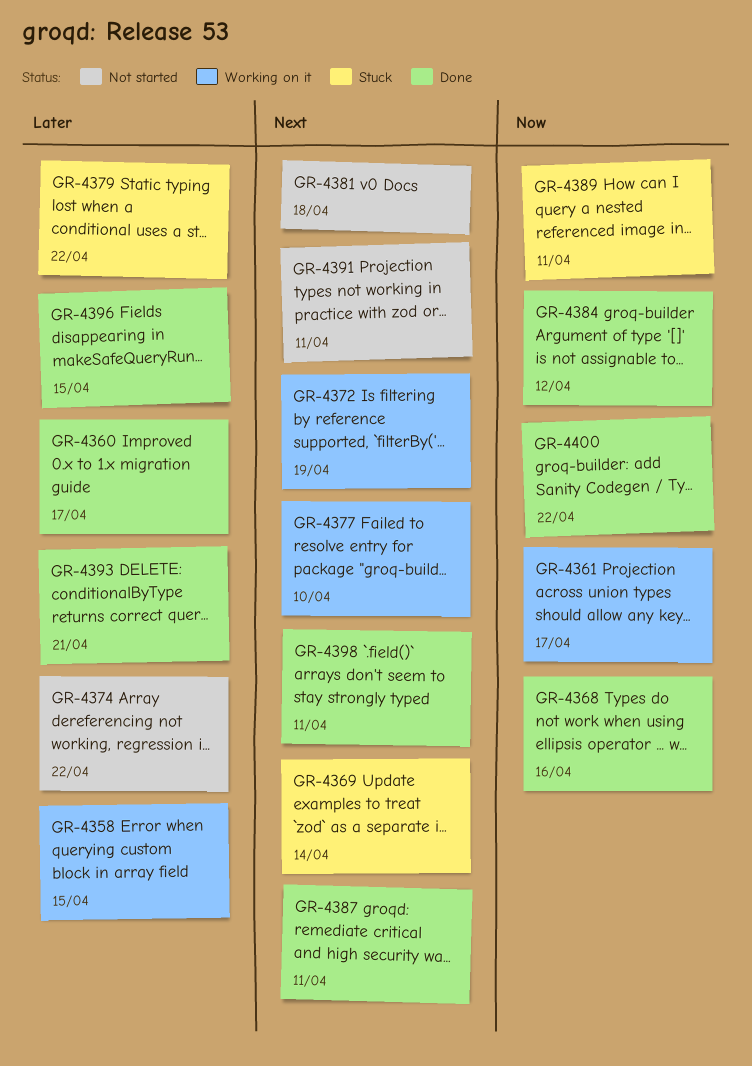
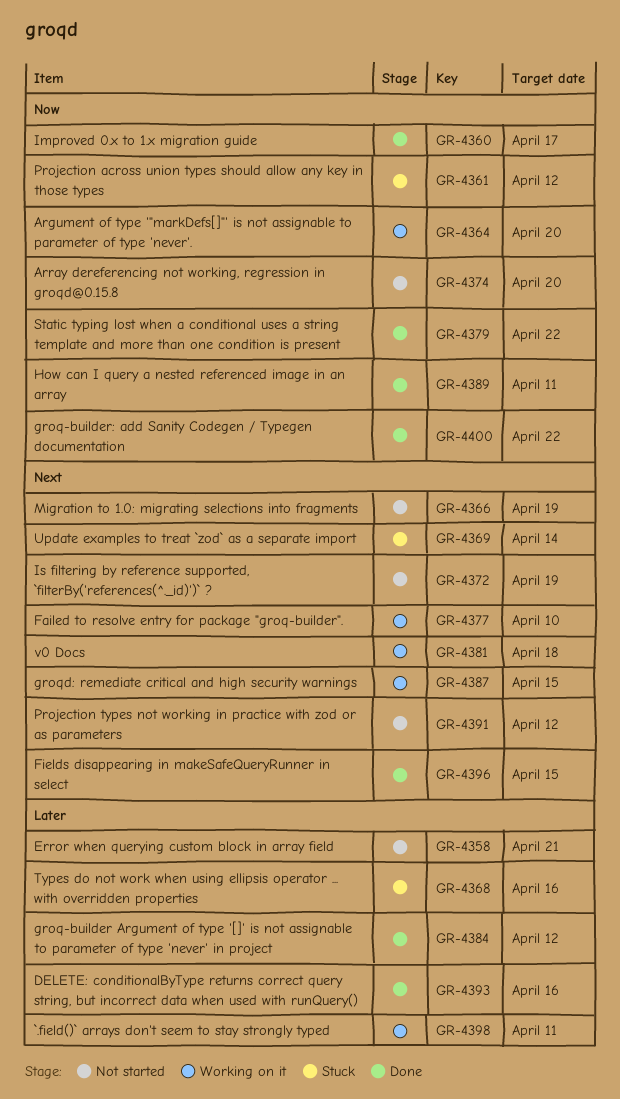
GR-4358, status: Working on it -> Not started
GR-4358, due: Apr 15 -> Apr 21
GR-4360, priority: Later -> Now
GR-4361, status: Working on it -> Stuck
GR-4361, due: Apr 17 -> Apr 12
GR-4364: none -> present
GR-4366: none -> present
GR-4368, status: Done -> Stuck
GR-4368, priority: Now -> Later
GR-4372, status: Working on it -> Not started
GR-4374, priority: Later -> Now
GR-4374, due: Apr 22 -> Apr 20
GR-4379, status: Stuck -> Done
GR-4379, priority: Later -> Now
GR-4381, status: Not started -> Working on it
GR-4384, priority: Now -> Later
GR-4387, status: Done -> Working on it
GR-4387, due: Apr 11 -> Apr 15
GR-4389, status: Stuck -> Done
GR-4391, due: Apr 11 -> Apr 12
GR-4393, due: Apr 21 -> Apr 16
GR-4396, priority: Later -> Next
GR-4398, status: Done -> Working on it
GR-4398, priority: Next -> Later

